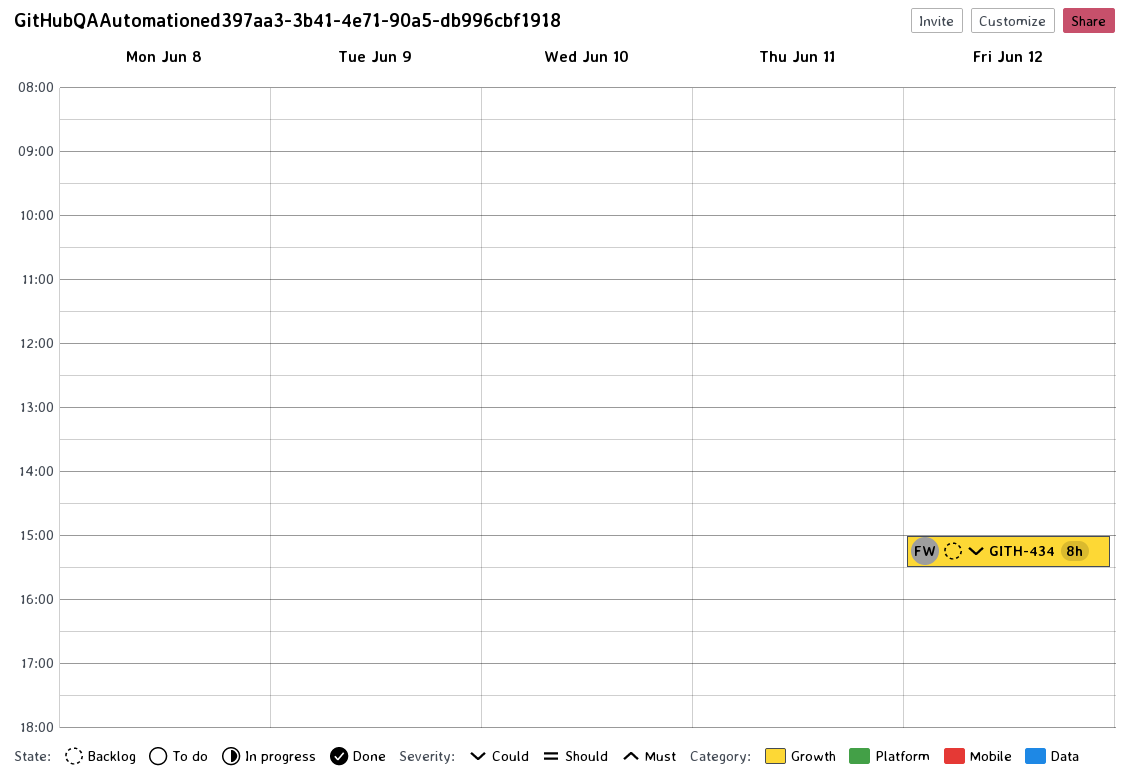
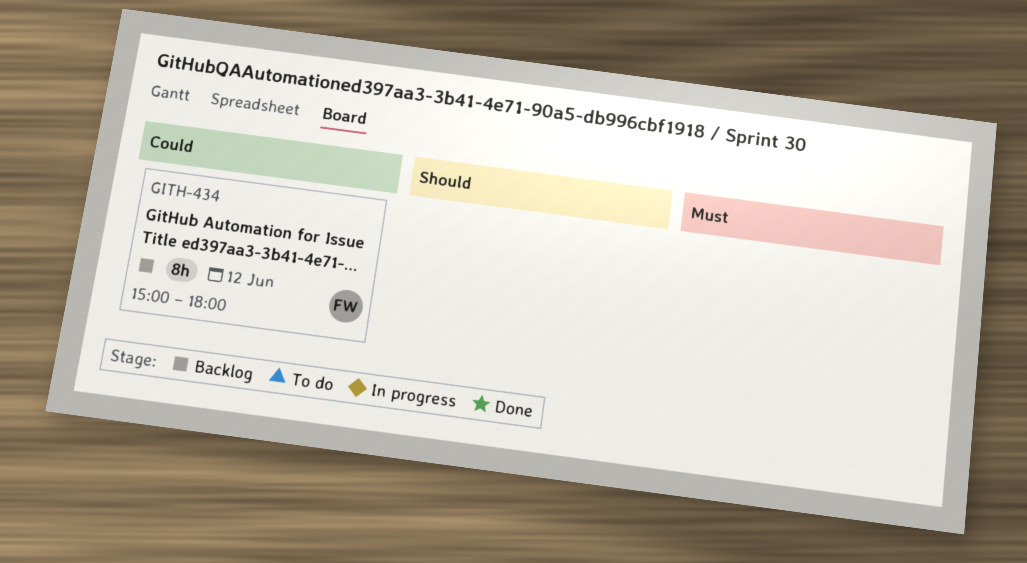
GITH-434, ends: 15:30 -> 18:00

